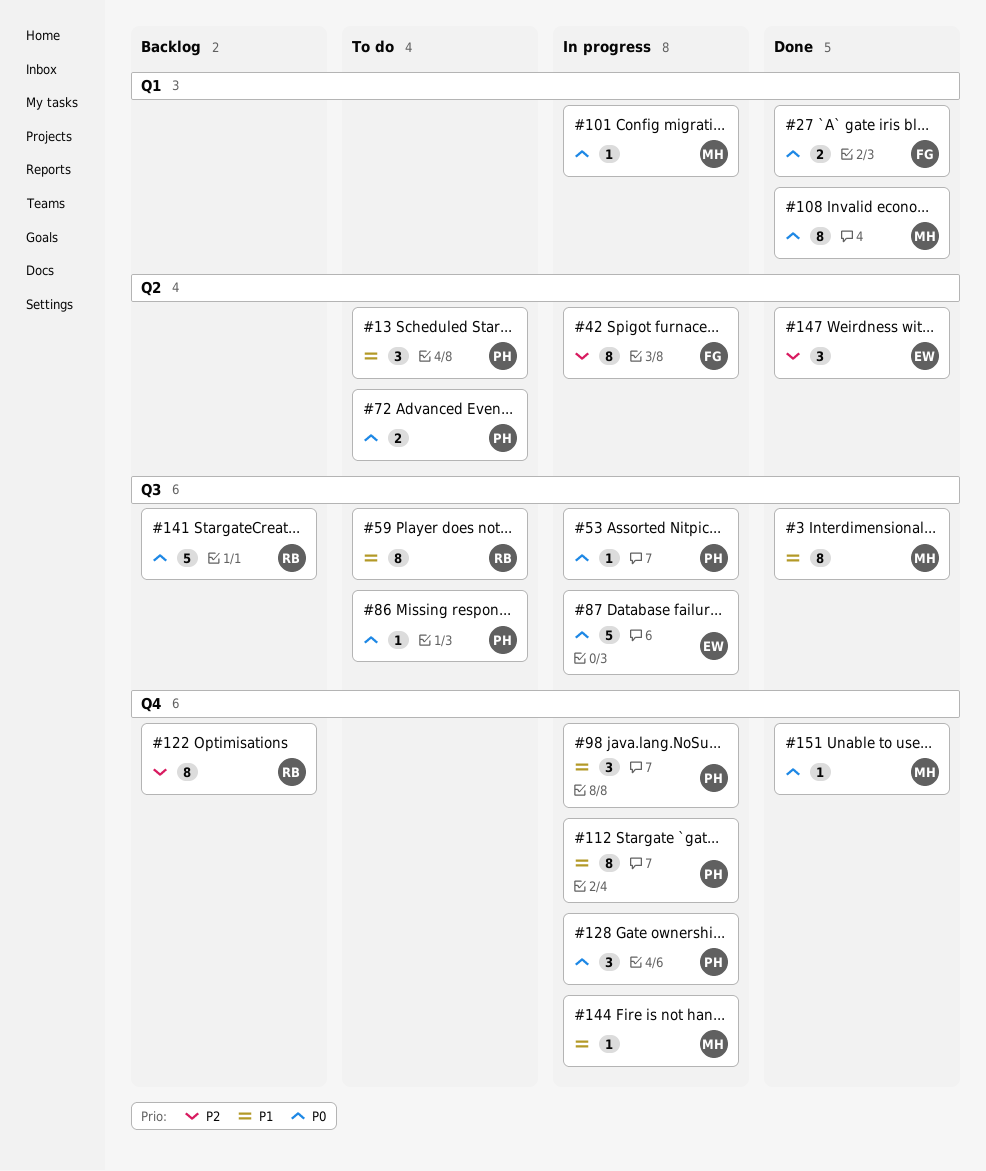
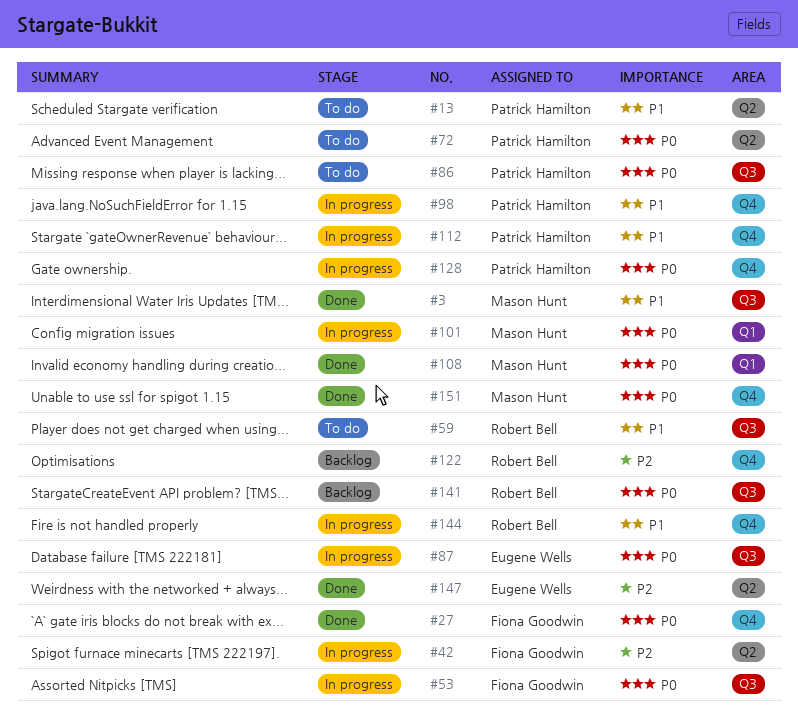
#27, label: Q1 -> Q4
#53, owner: Patrick Hamilton -> Fiona Goodwin
#144, owner: Mason Hunt -> Robert Bell

